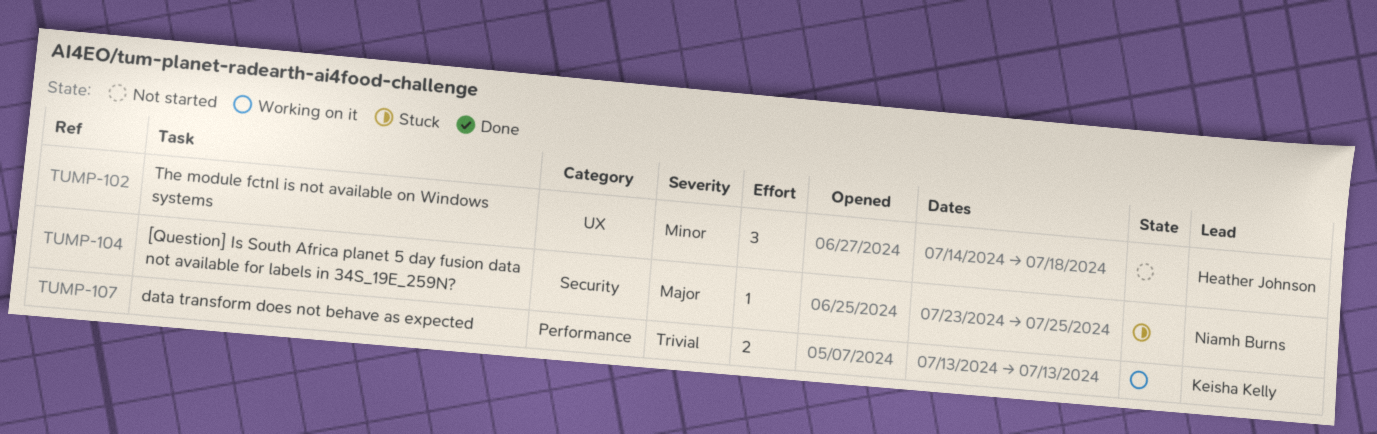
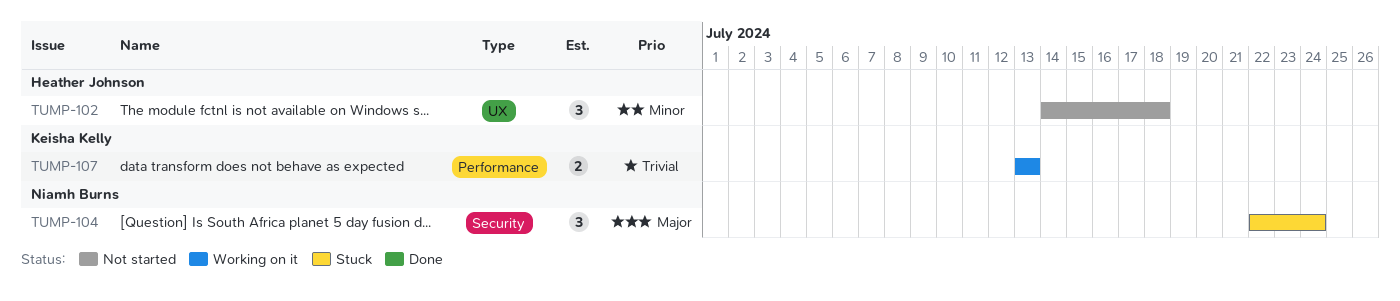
TUMP-104, estimate: 1 -> 3
TUMP-104, start: Jul 23 -> Jul 22
TUMP-104, due: Jul 25 -> Jul 24

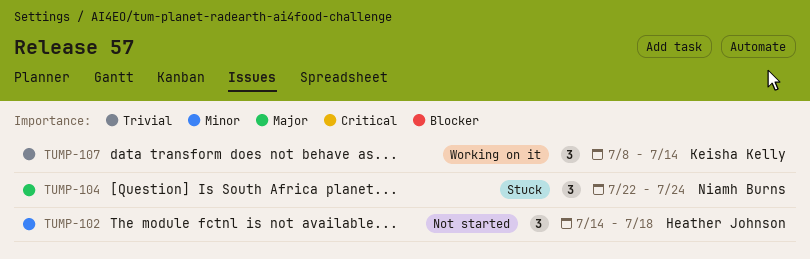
TUMP-107, estimate: 2 -> 3
TUMP-107, start: Jul 13 -> Jul 8
TUMP-107, due: Jul 13 -> Jul 14

